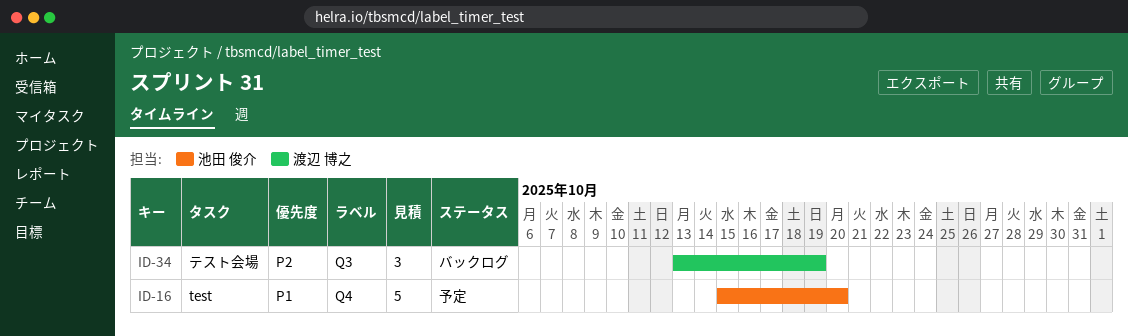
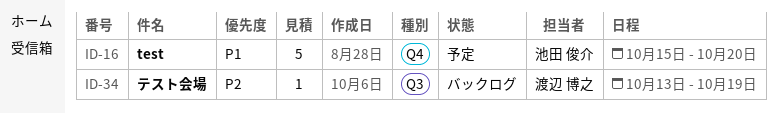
ID-34, estimate: 3 -> 1

